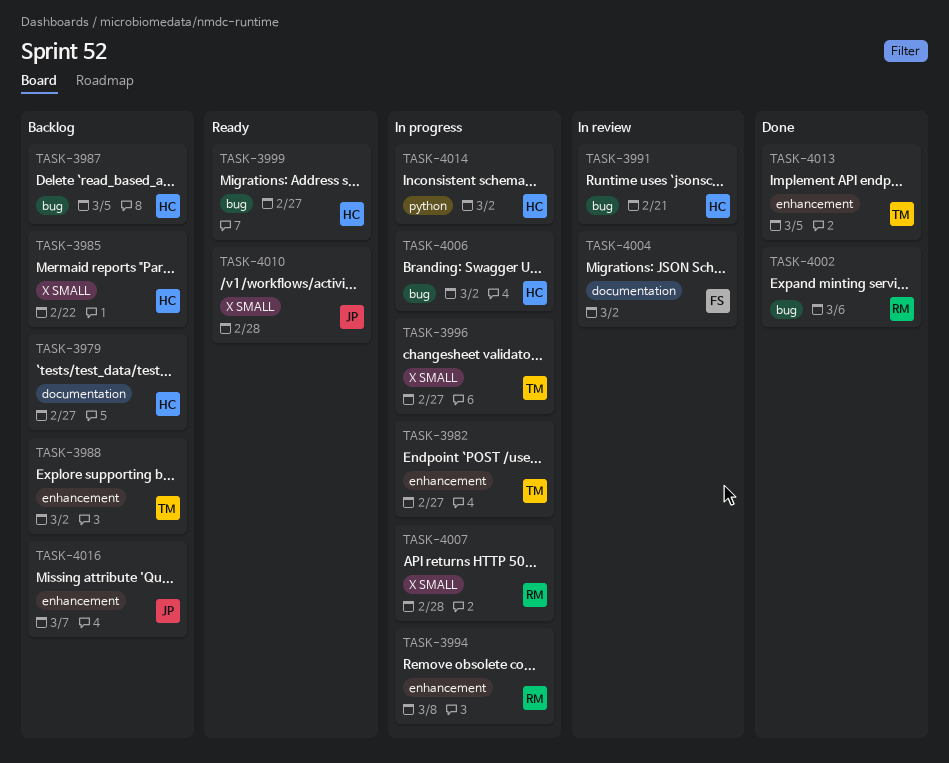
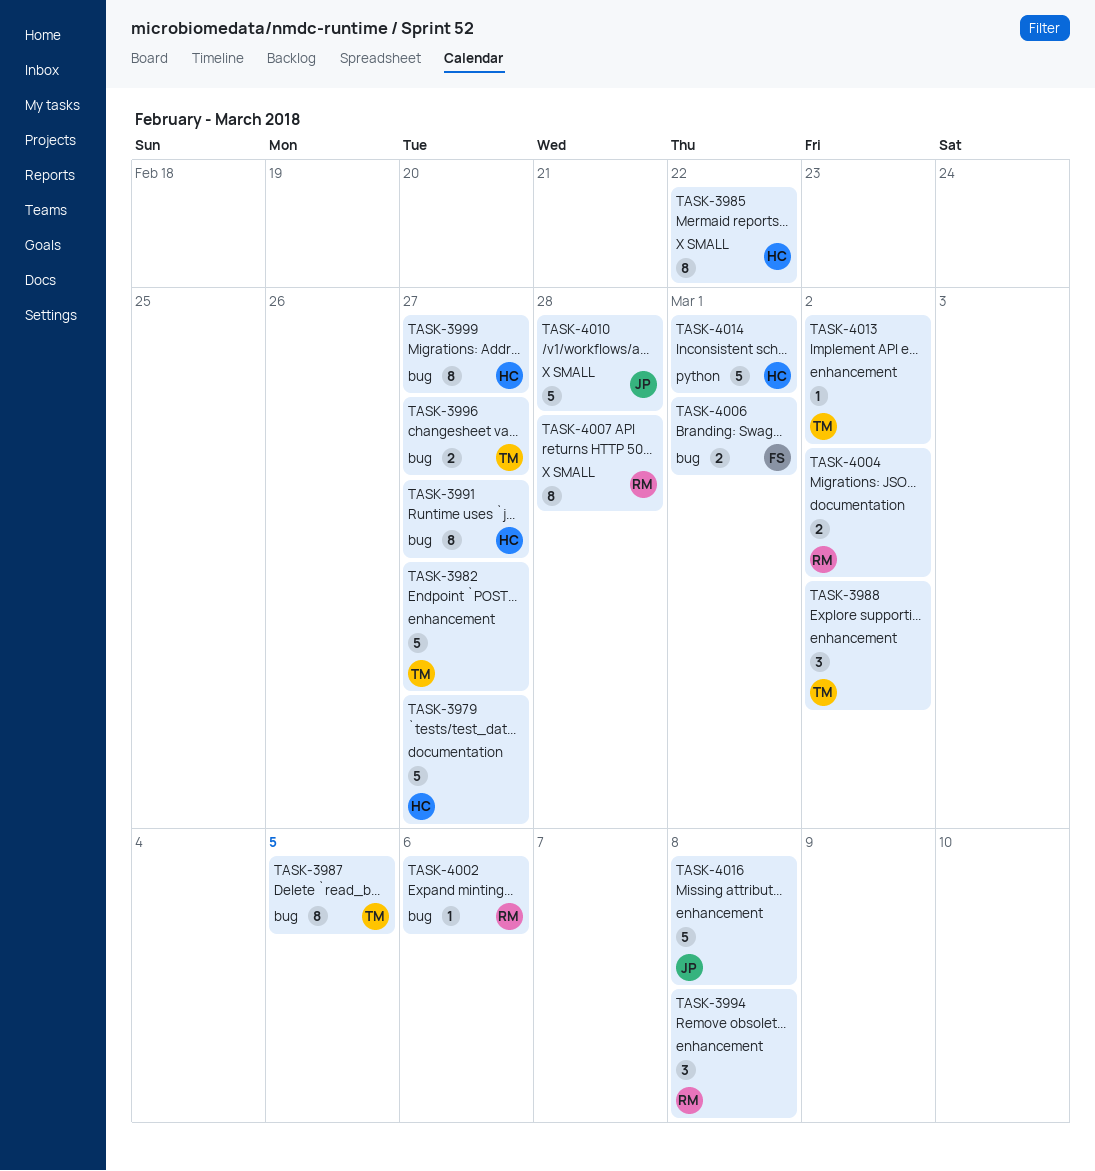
TASK-3987, owner: HC -> TM
TASK-3991, due: Feb 21 -> Feb 27
TASK-3996, label: X SMALL -> bug
TASK-4004, owner: FS -> RM
TASK-4006, owner: HC -> FS
TASK-4006, due: Mar 2 -> Mar 1
TASK-4013, due: Mar 5 -> Mar 2
TASK-4014, due: Mar 2 -> Mar 1
TASK-4016, due: Mar 7 -> Mar 8

